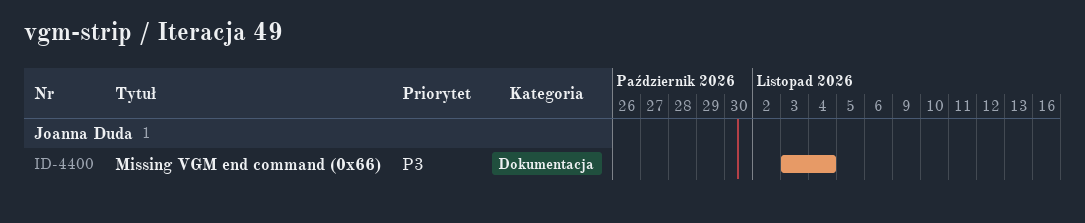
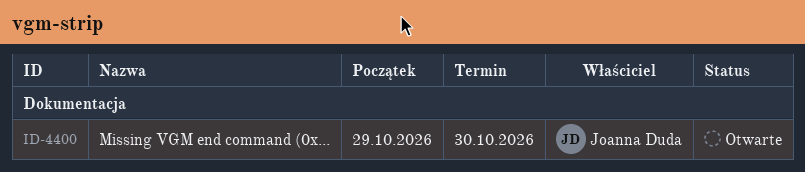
ID-4400, start: Nov 3 -> Oct 29
ID-4400, due: Nov 4 -> Oct 30

